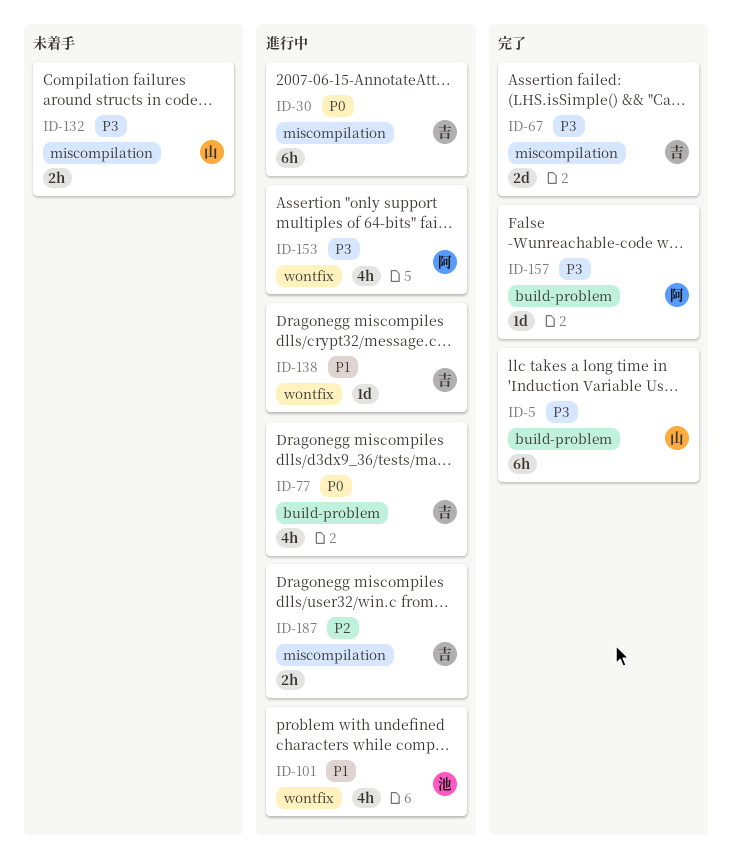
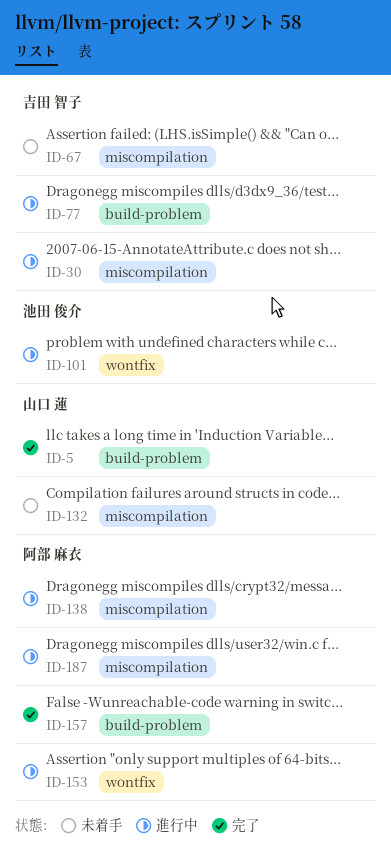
ID-67, status: 完了 -> 未着手
ID-138, owner: 吉田 智子 -> 阿部 麻衣
ID-138, label: wontfix -> miscompilation
ID-187, owner: 吉田 智子 -> 阿部 麻衣

